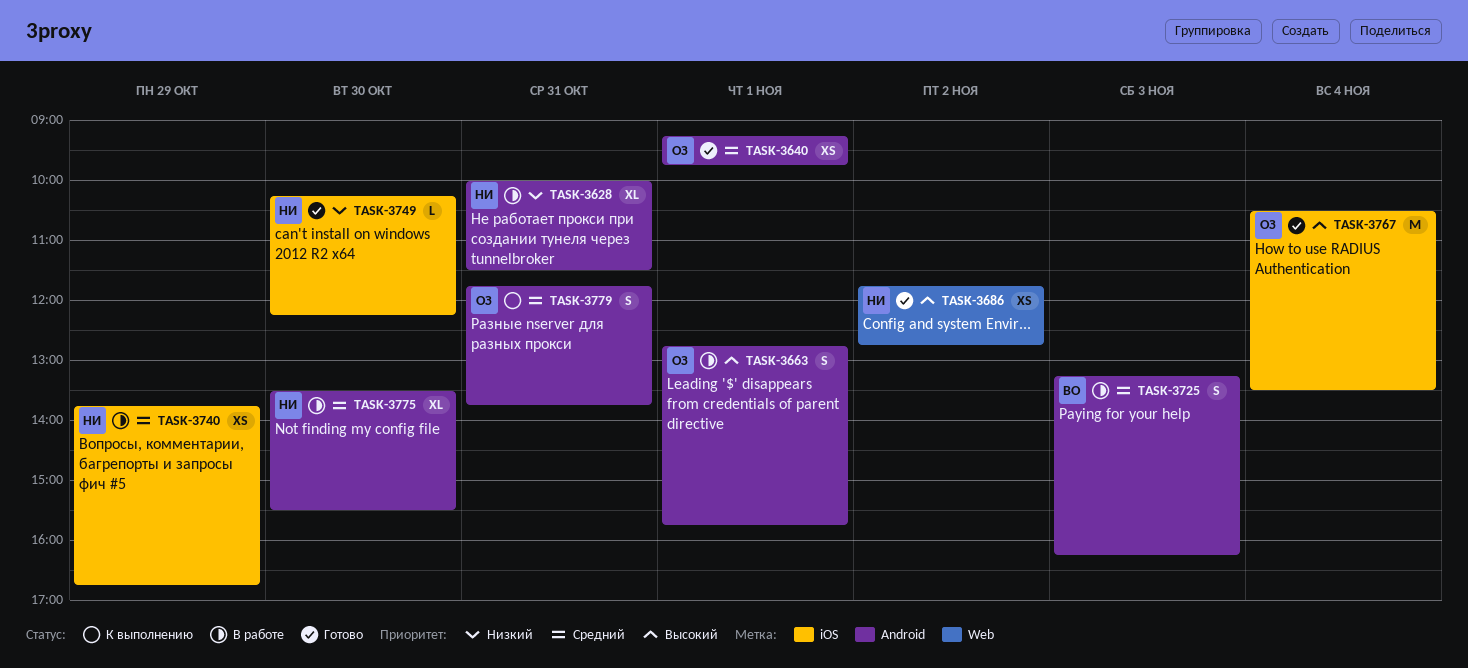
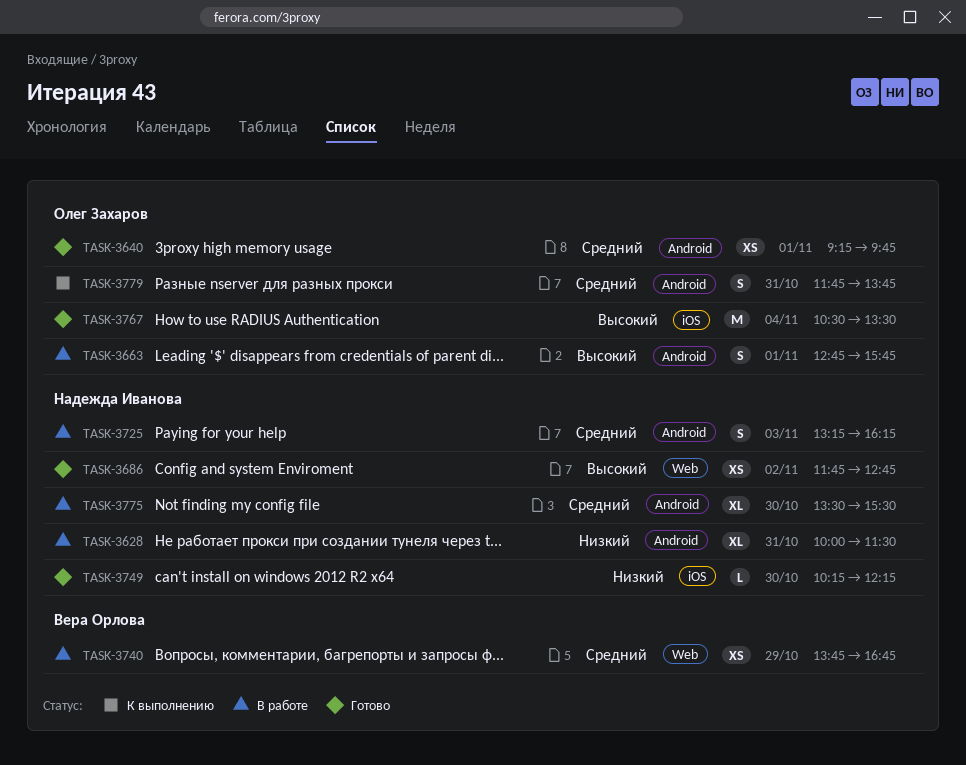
TASK-3725, owner: Вера Орлова -> Надежда Иванова
TASK-3740, owner: Надежда Иванова -> Вера Орлова
TASK-3740, label: iOS -> Web

